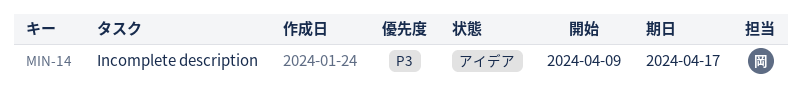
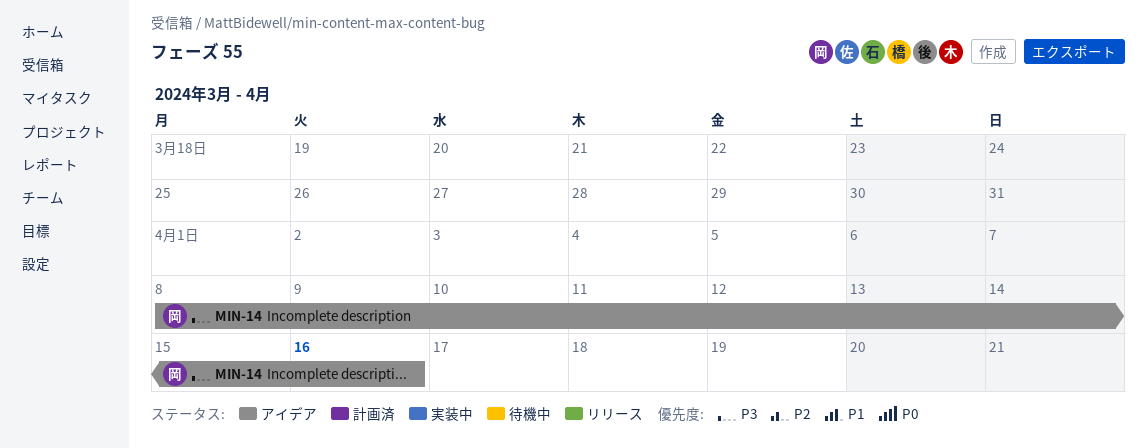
MIN-14, start: Apr 9 -> Apr 8
MIN-14, due: Apr 17 -> Apr 16

